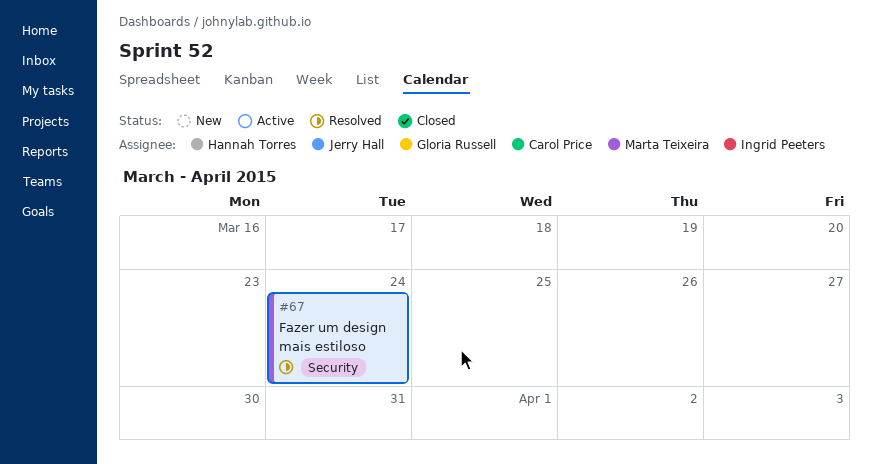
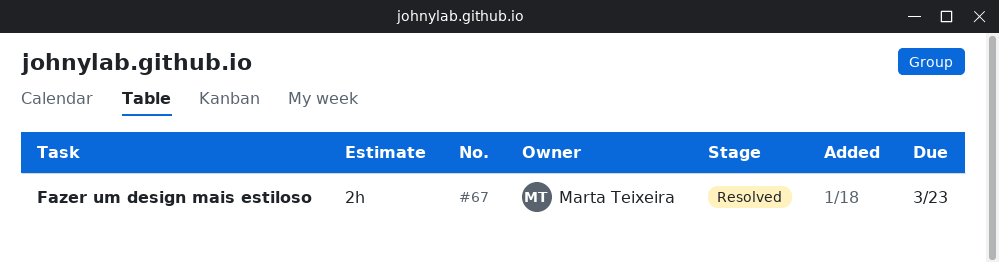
#67, due: Mar 24 -> Mar 23

